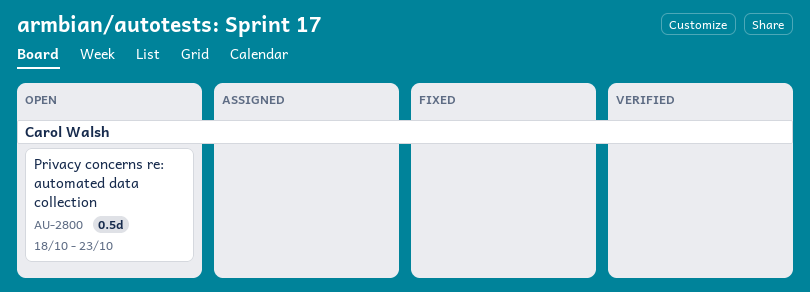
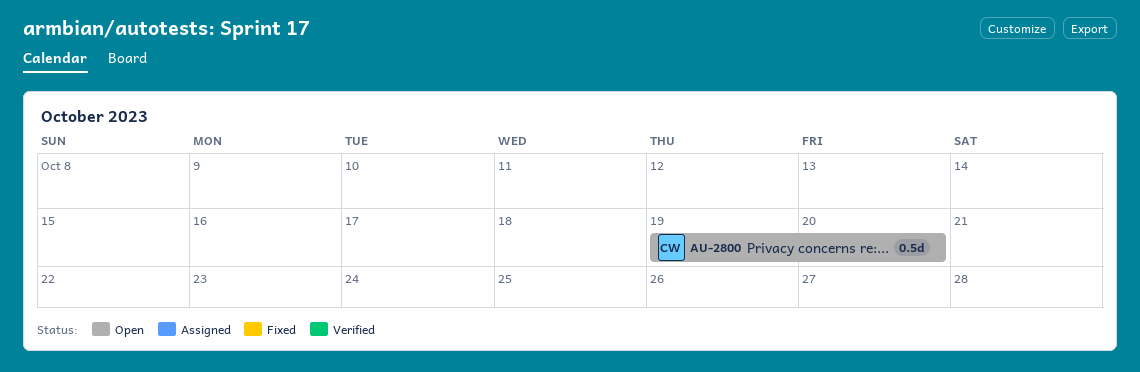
AU-2800, start: Oct 18 -> Oct 19
AU-2800, due: Oct 23 -> Oct 20

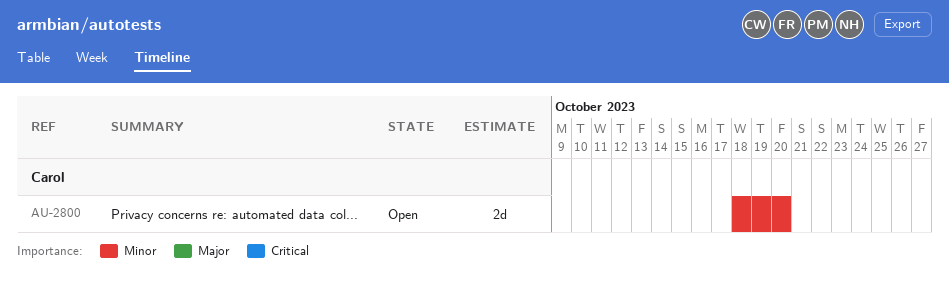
AU-2800, estimate: 0.5d -> 2d
AU-2800, start: Oct 19 -> Oct 18

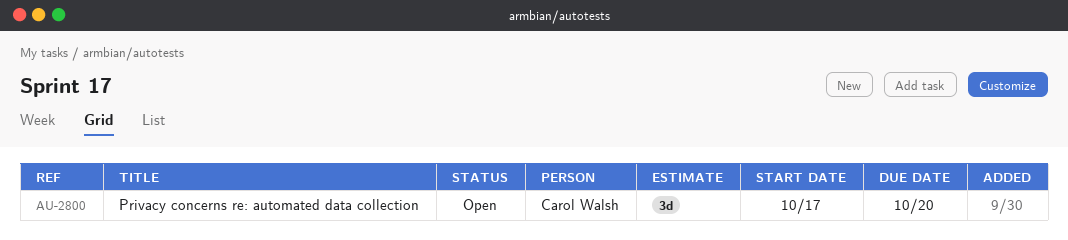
AU-2800, estimate: 2d -> 3d
AU-2800, start: Oct 18 -> Oct 17

